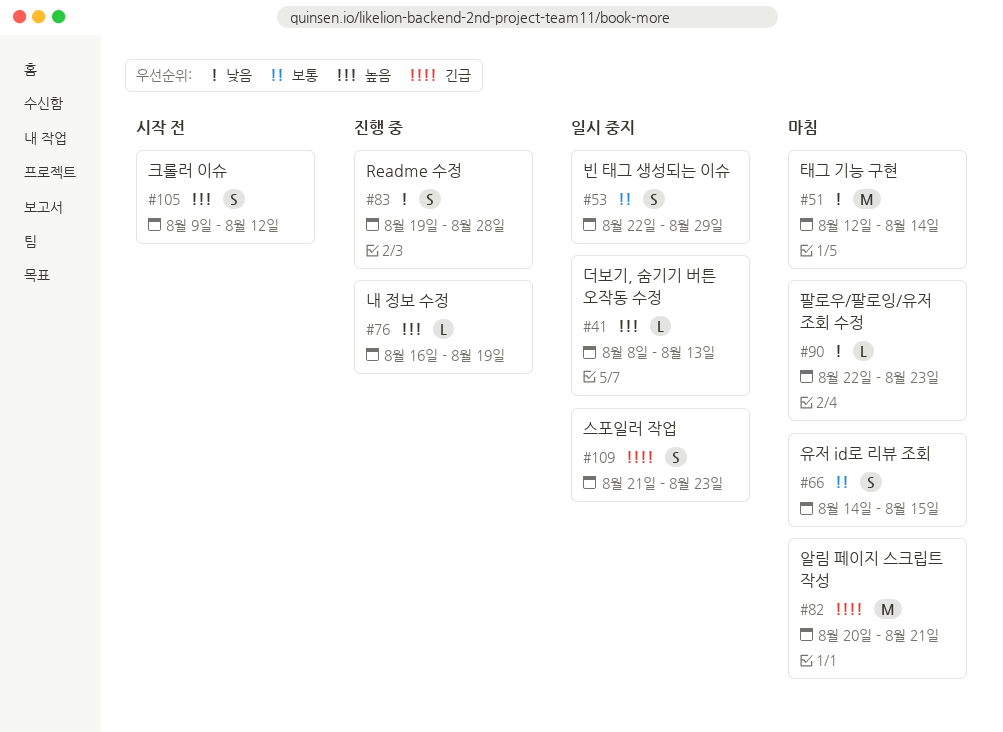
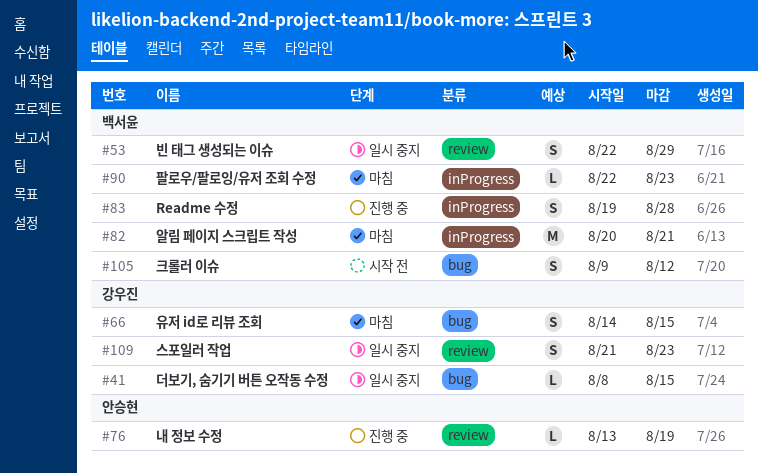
#41, due: Aug 13 -> Aug 15
#51: present -> none
#76, start: Aug 16 -> Aug 13

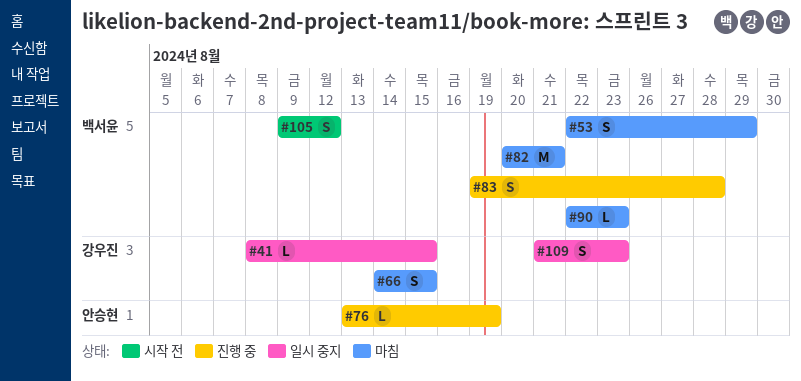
#53, status: 일시 중지 -> 마침

